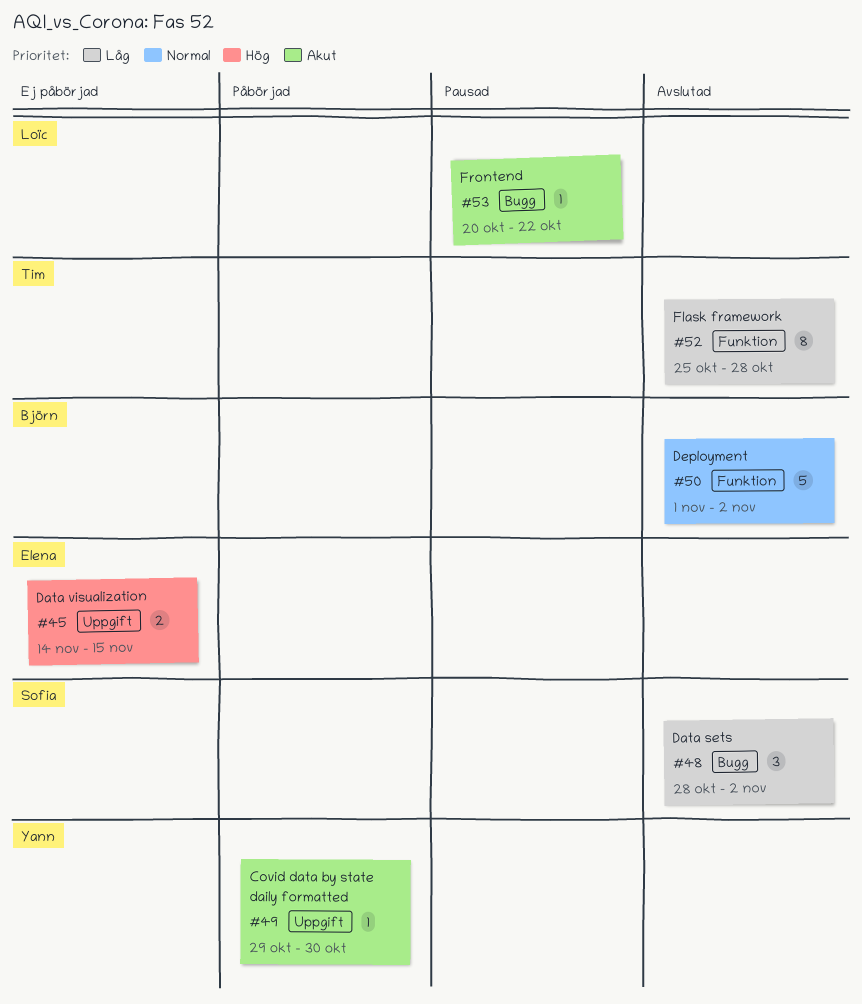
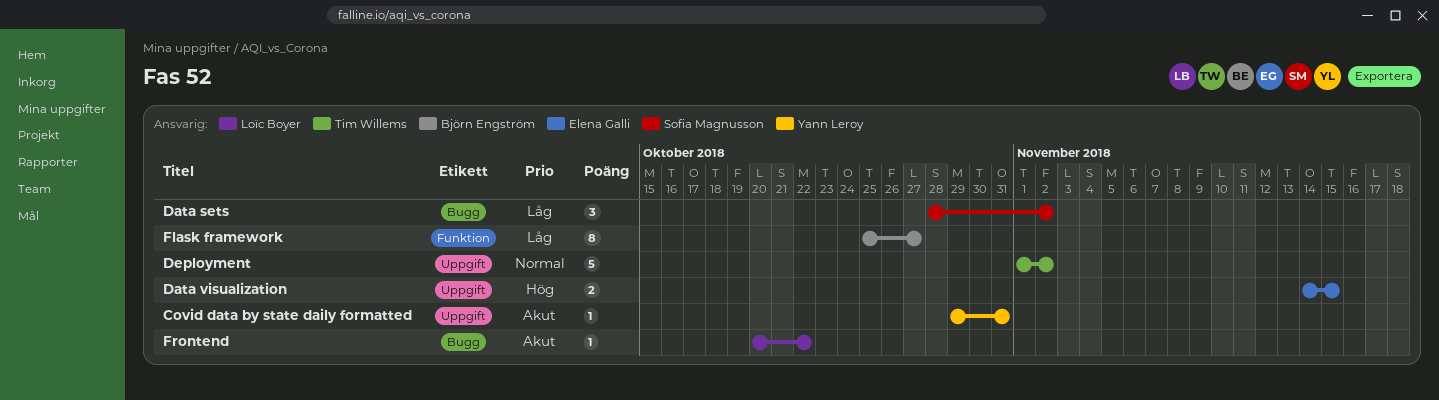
Covid data by state daily formatted, due: Oct 30 -> Oct 31
Deployment, owner: Björn Engström -> Tim Willems
Deployment, label: Funktion -> Uppgift
Flask framework, owner: Tim Willems -> Björn Engström
Flask framework, due: Oct 28 -> Oct 27

